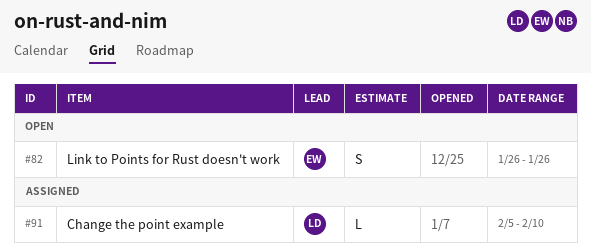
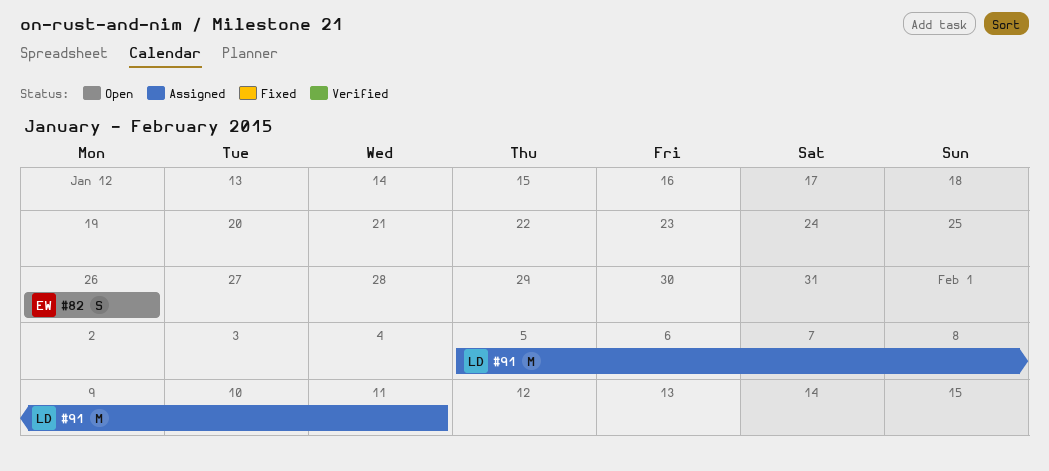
#91, estimate: L -> M
#91, due: Feb 10 -> Feb 11

